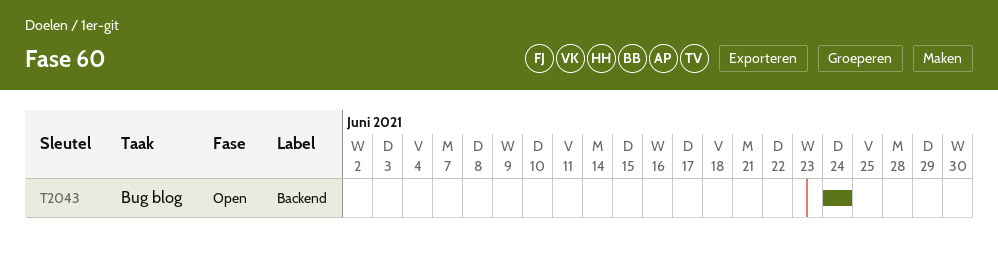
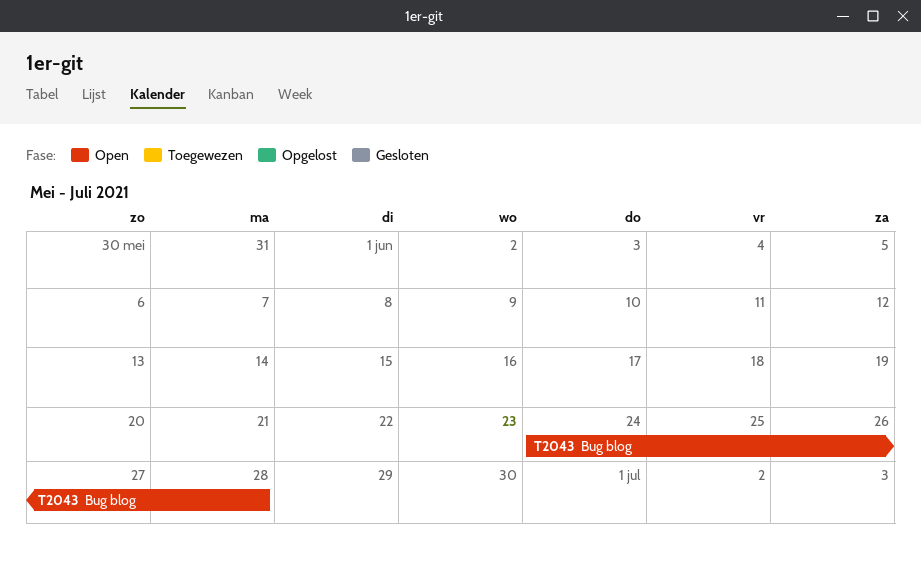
T2043, due: Jun 24 -> Jun 28

